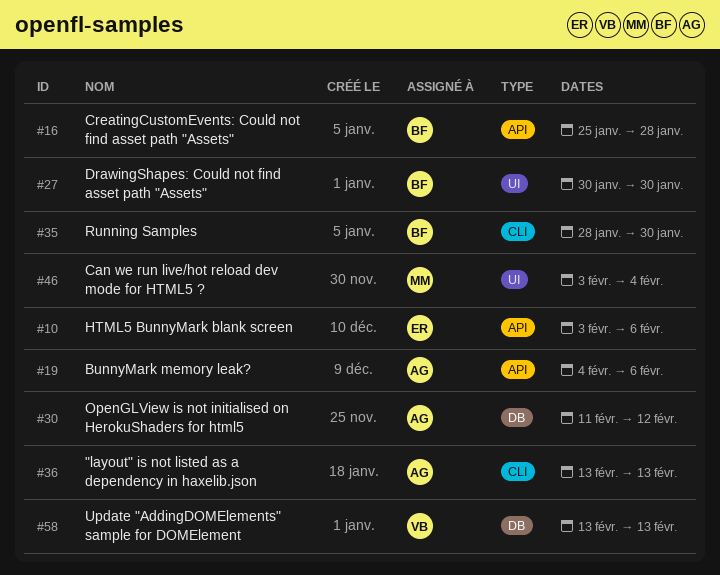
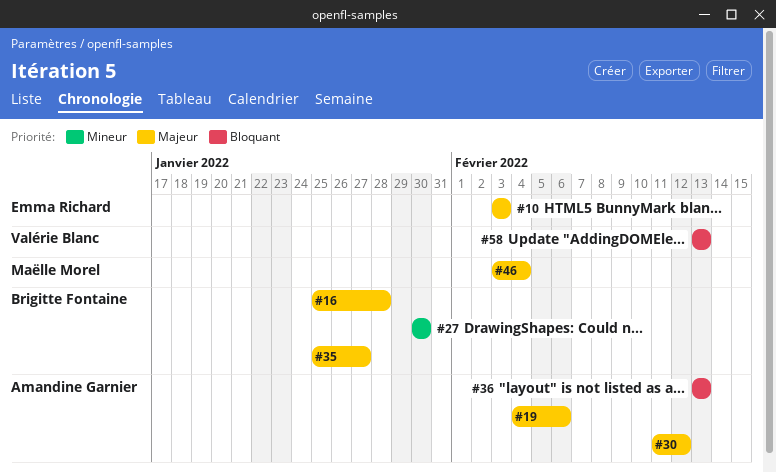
#10, due: Feb 6 -> Feb 3
#35, start: Jan 28 -> Jan 25
#35, due: Jan 30 -> Jan 27

